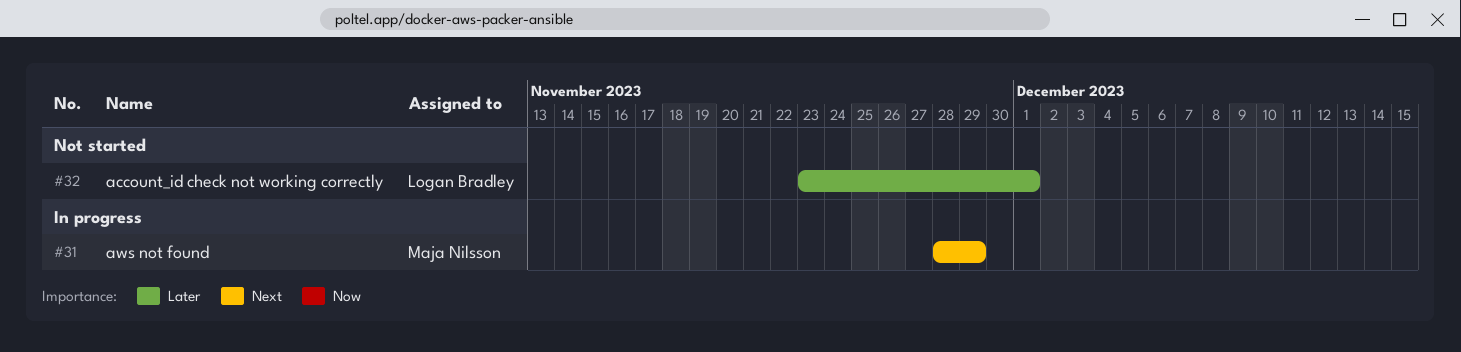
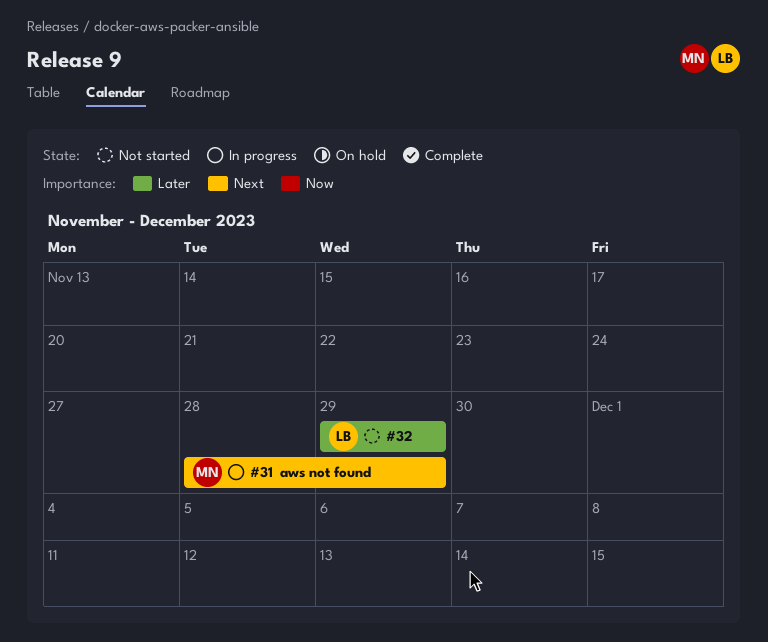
#32, start: Nov 23 -> Nov 29
#32, due: Dec 1 -> Nov 29

